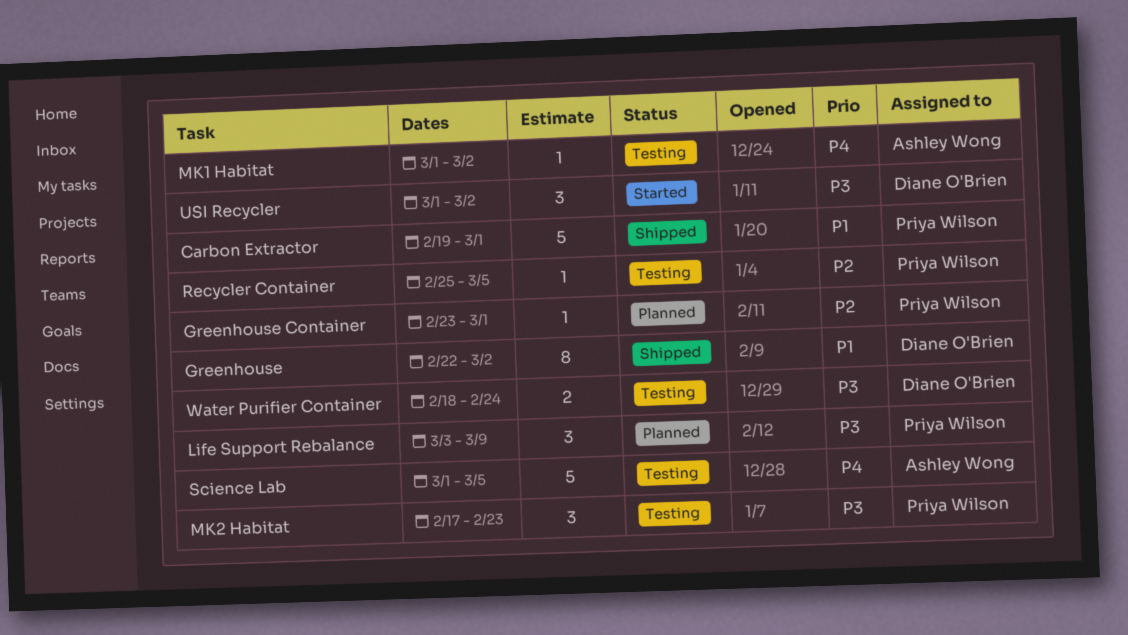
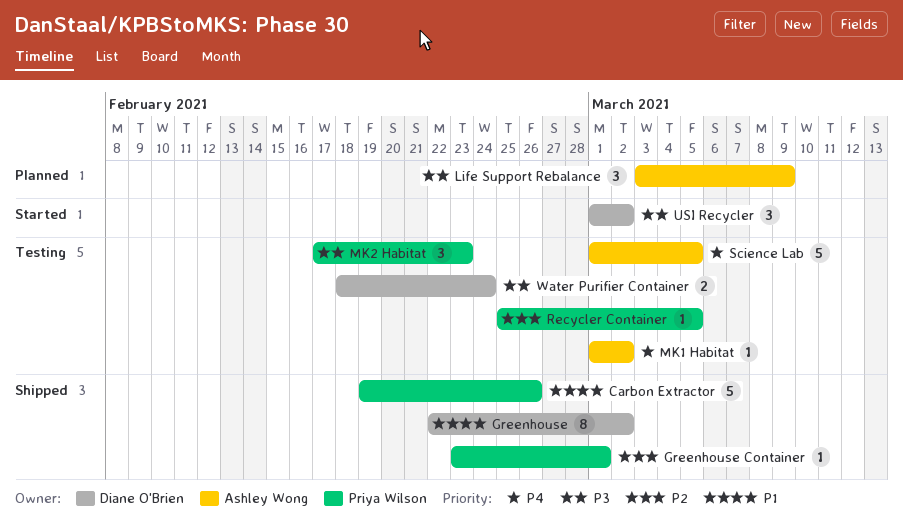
Carbon Extractor, due: Mar 1 -> Feb 26
Greenhouse Container, status: Planned -> Shipped
Life Support Rebalance, owner: Priya Wilson -> Ashley Wong

